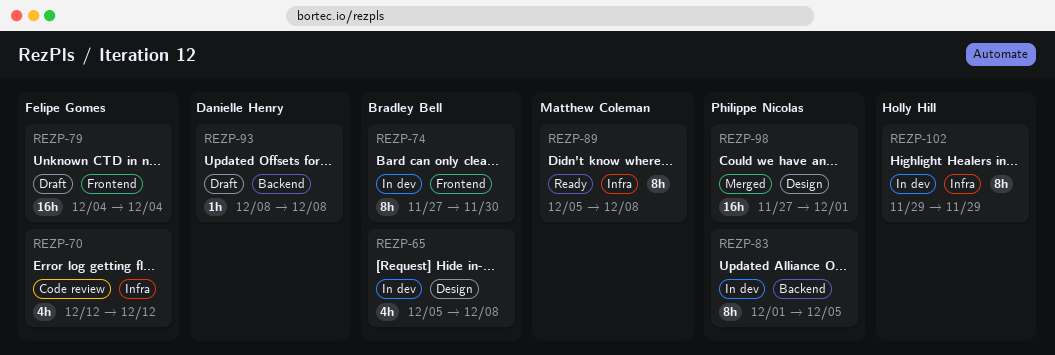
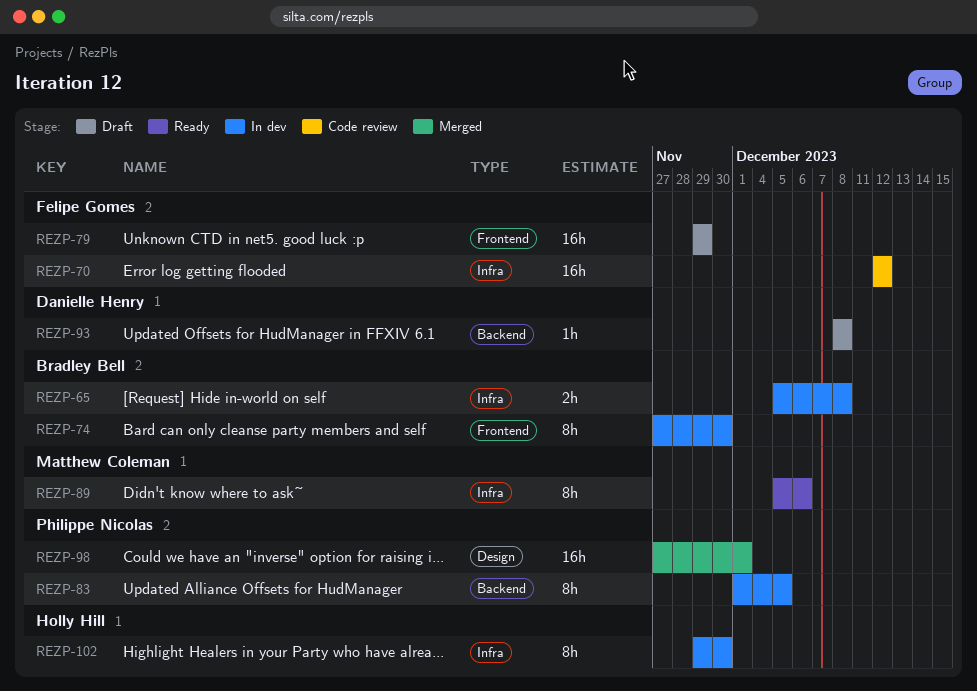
REZP-65, label: Design -> Infra
REZP-65, estimate: 4h -> 2h
REZP-70, estimate: 4h -> 16h
REZP-79, start: Dec 4 -> Nov 29
REZP-79, due: Dec 4 -> Nov 29
REZP-89, due: Dec 8 -> Dec 6
REZP-102, due: Nov 29 -> Nov 30

